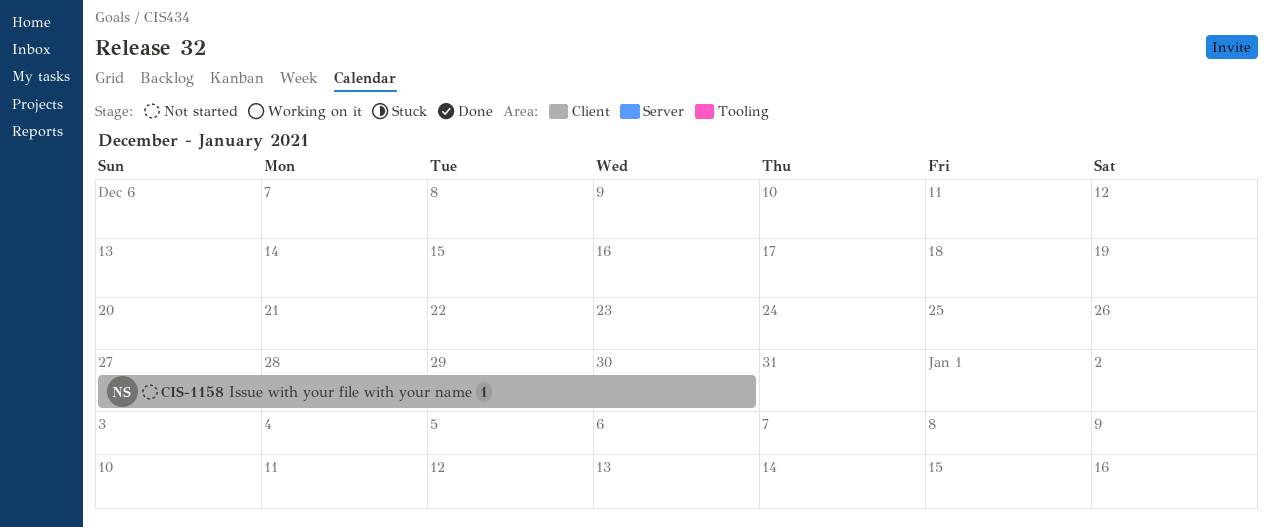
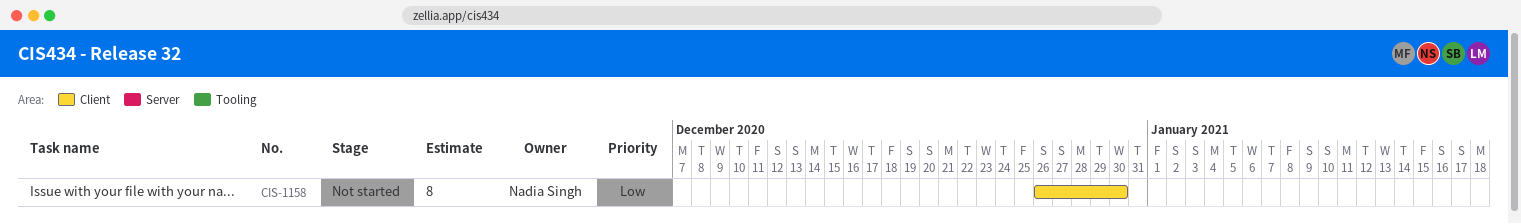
CIS-1158, estimate: 1 -> 8
CIS-1158, start: Dec 27 -> Dec 26

